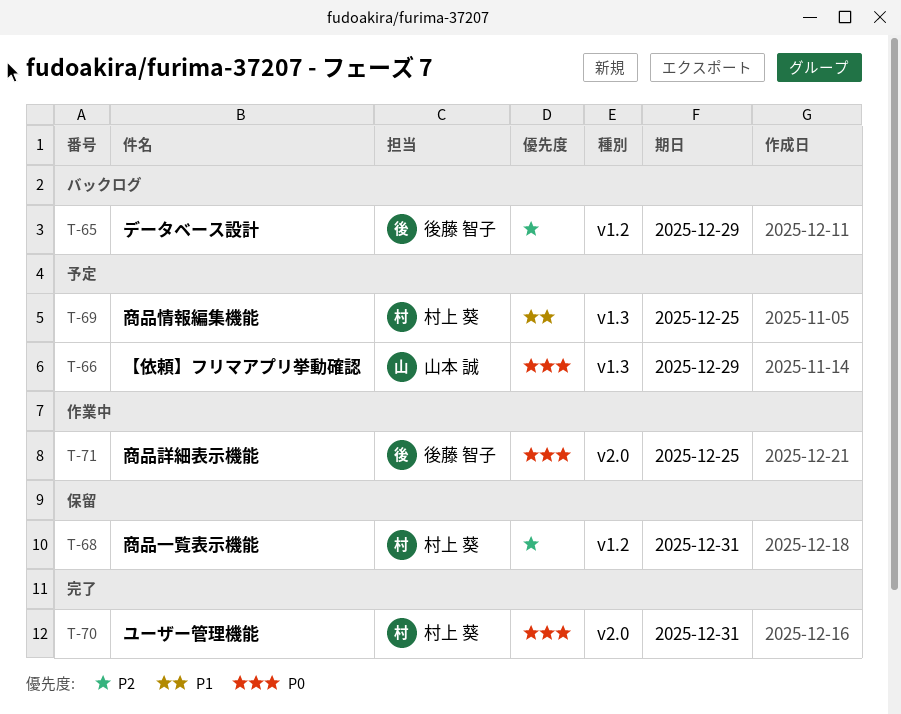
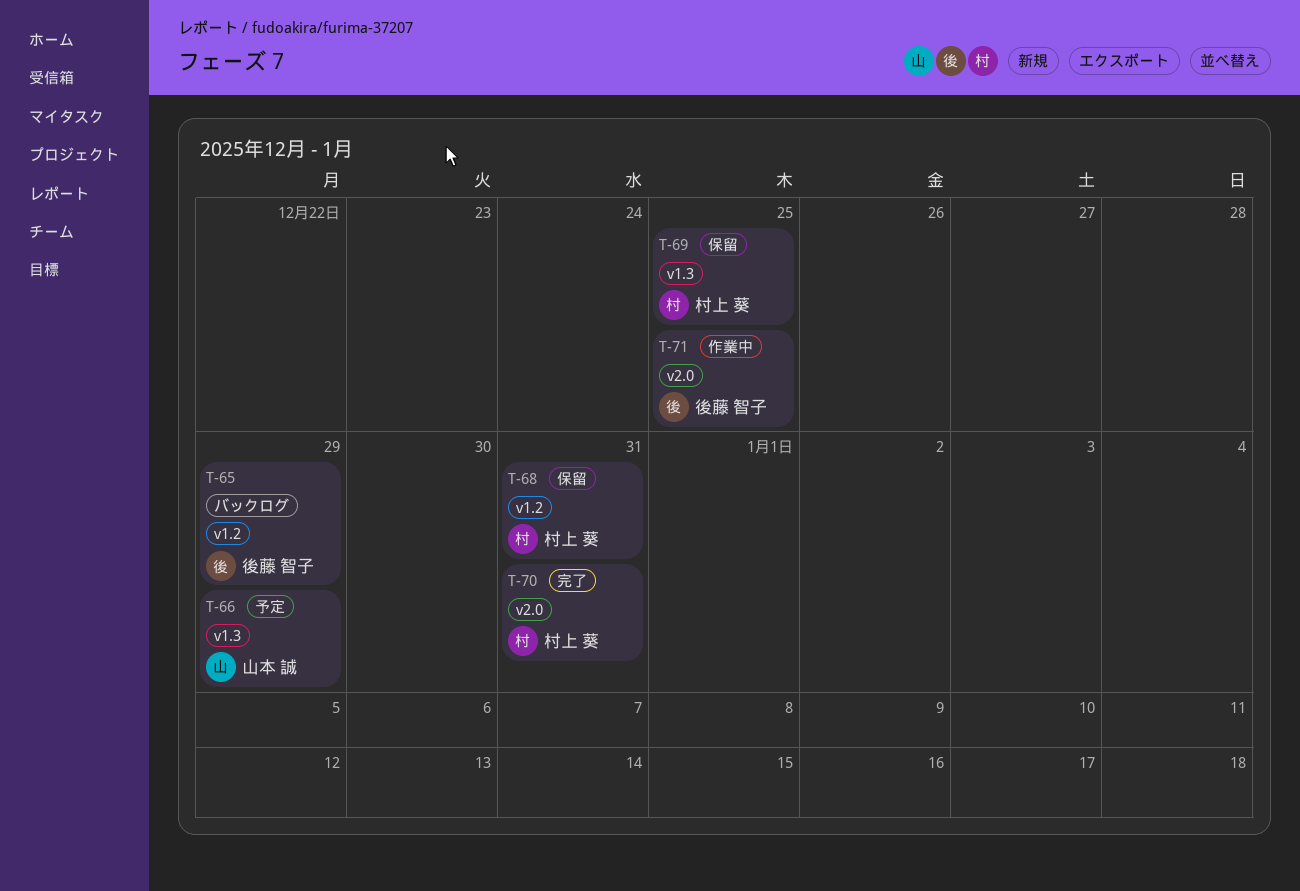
T-69, status: 予定 -> 保留

